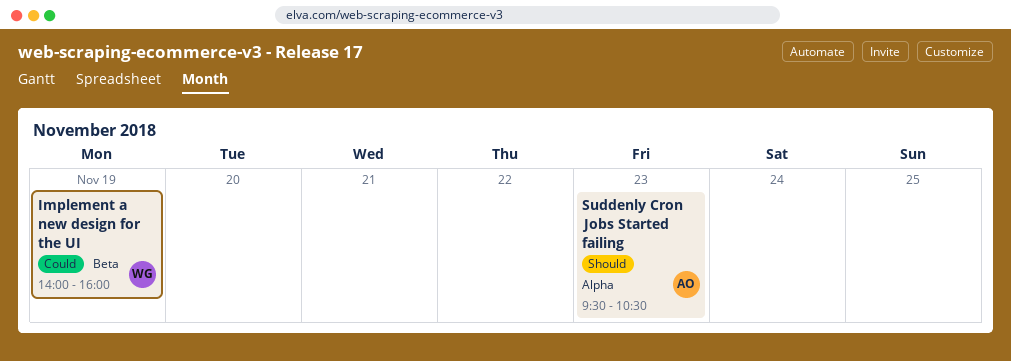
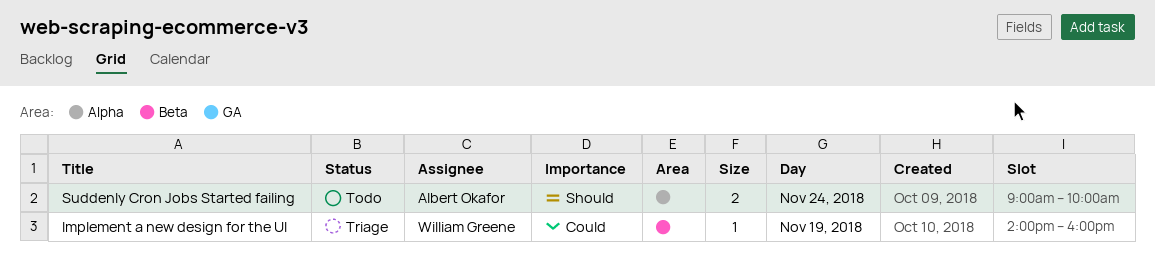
Suddenly Cron Jobs Started failing, day: Nov 23 -> Nov 24
Suddenly Cron Jobs Started failing, begins: 09:30 -> 09:00
Suddenly Cron Jobs Started failing, ends: 10:30 -> 10:00

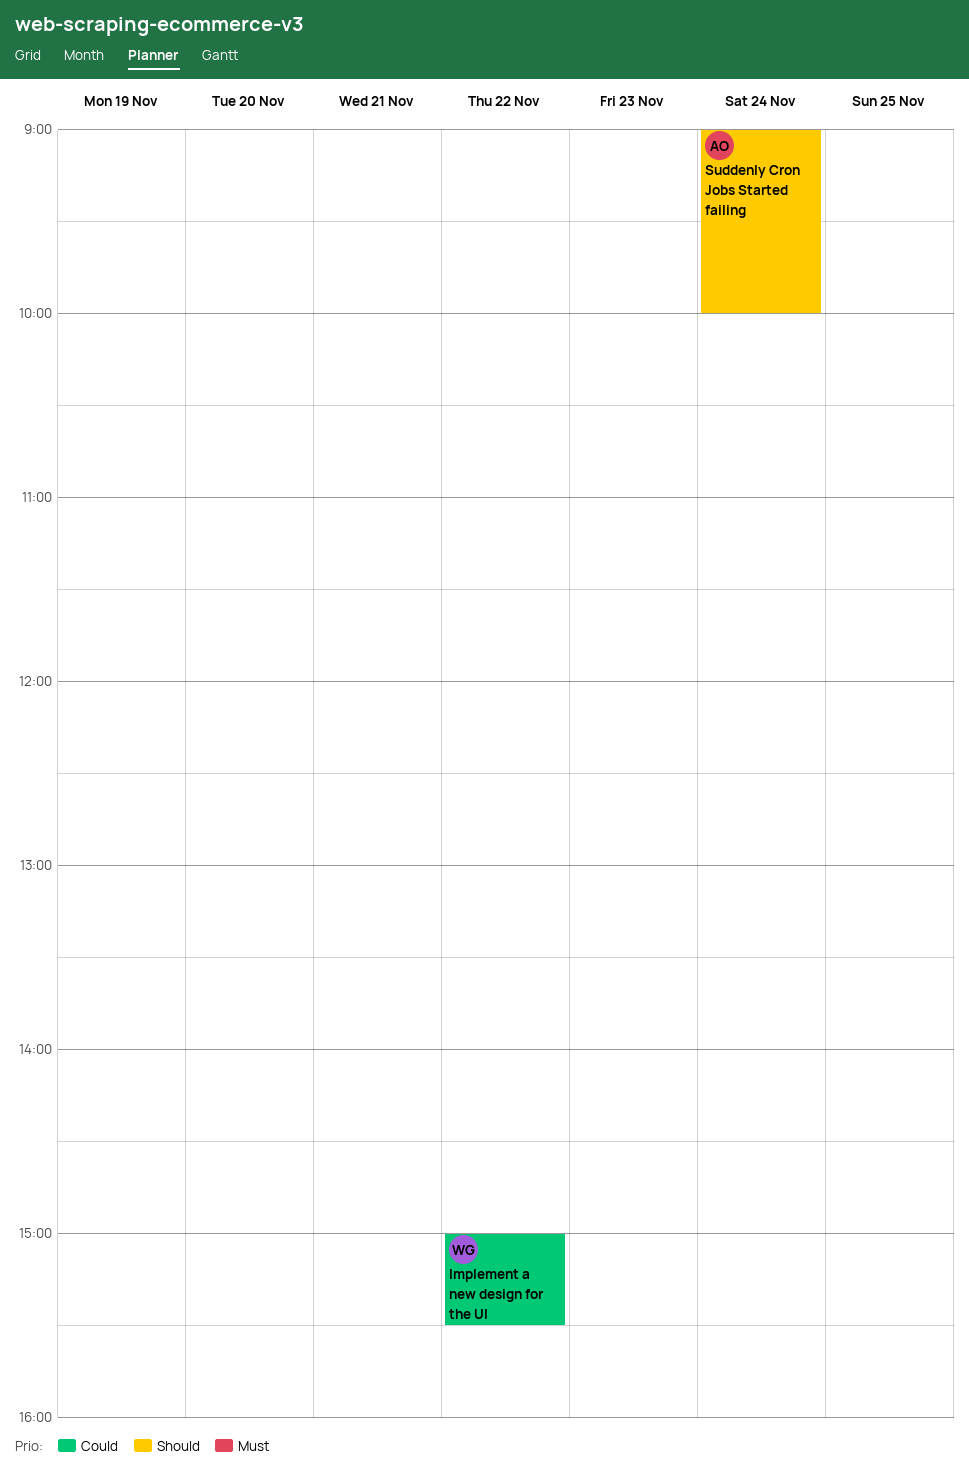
Implement a new design for the UI, day: Nov 19 -> Nov 22
Implement a new design for the UI, begins: 14:00 -> 15:00
Implement a new design for the UI, ends: 16:00 -> 15:30

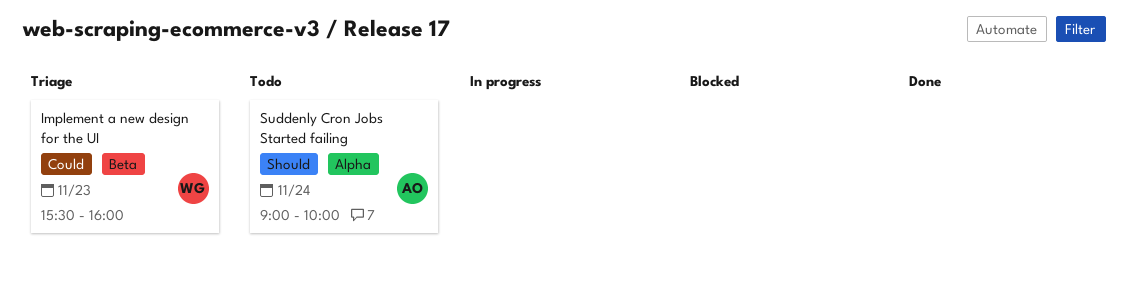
Implement a new design for the UI, day: Nov 22 -> Nov 23
Implement a new design for the UI, begins: 15:00 -> 15:30
Implement a new design for the UI, ends: 15:30 -> 16:00

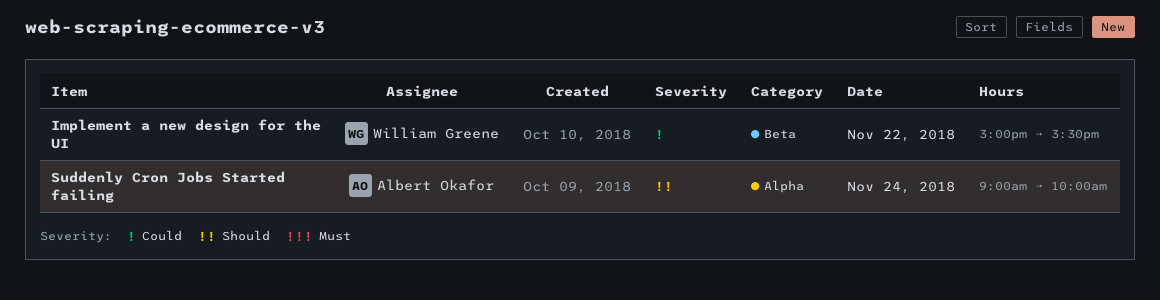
Implement a new design for the UI, day: Nov 23 -> Nov 22
Implement a new design for the UI, begins: 15:30 -> 15:00
Implement a new design for the UI, ends: 16:00 -> 15:30

